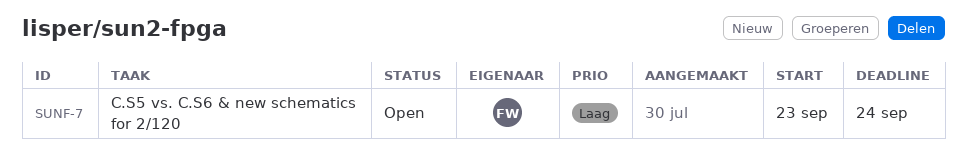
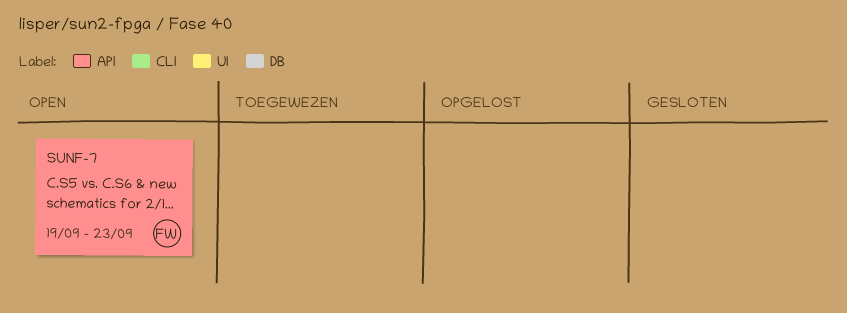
SUNF-7, start: Sep 23 -> Sep 19
SUNF-7, due: Sep 24 -> Sep 23

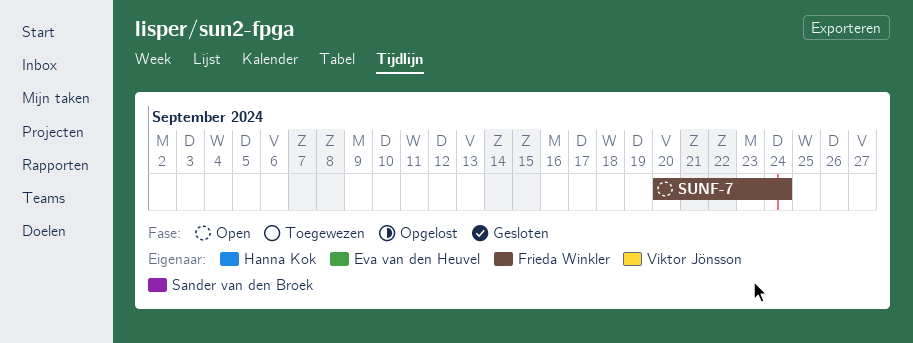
SUNF-7, start: Sep 19 -> Sep 20
SUNF-7, due: Sep 23 -> Sep 24

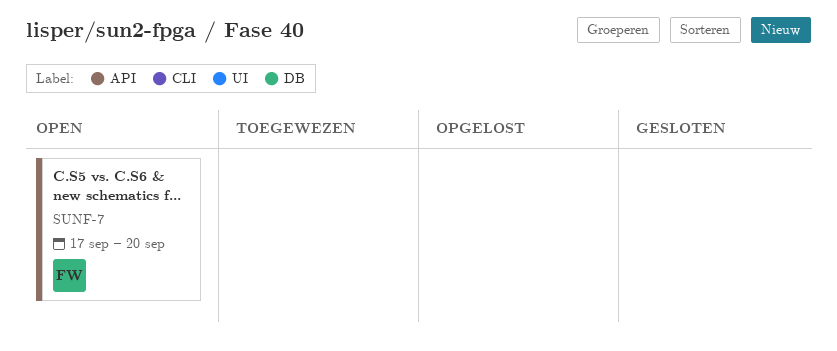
SUNF-7, start: Sep 20 -> Sep 17
SUNF-7, due: Sep 24 -> Sep 20

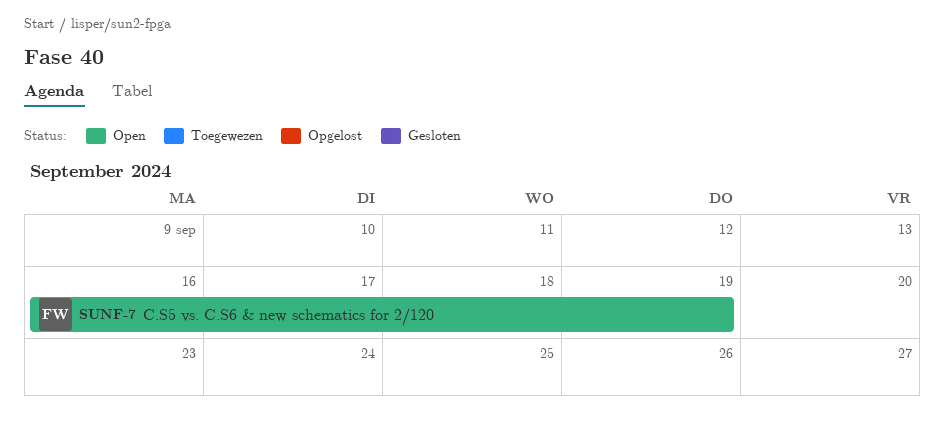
SUNF-7, start: Sep 17 -> Sep 16
SUNF-7, due: Sep 20 -> Sep 19

